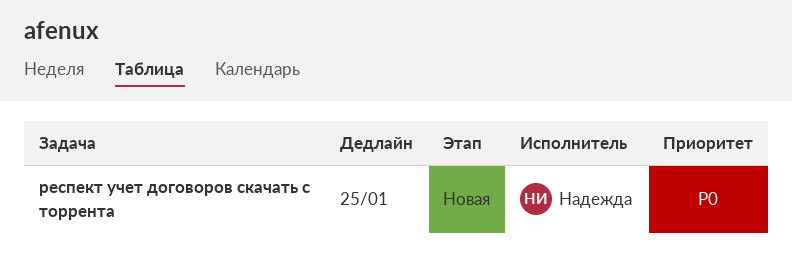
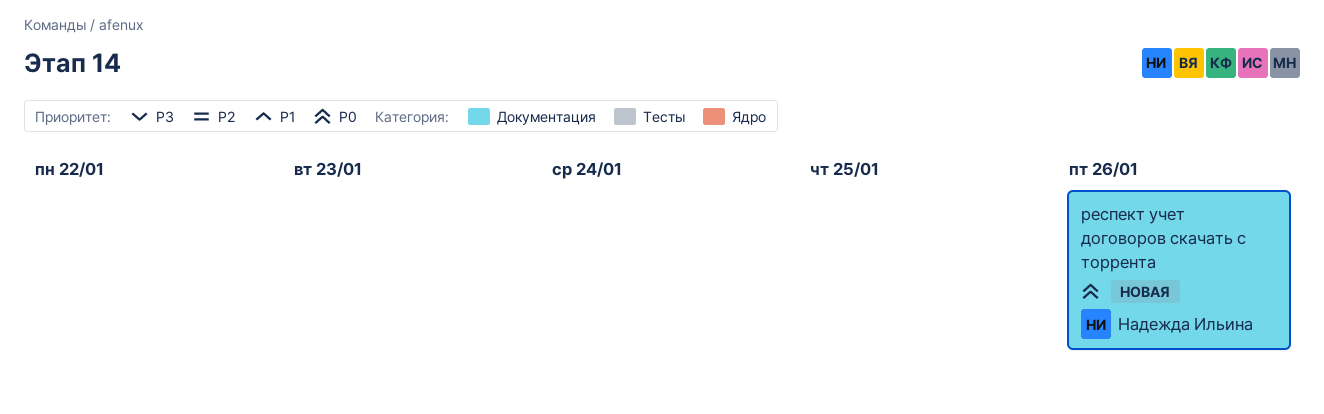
респект учет договоров скачать с торрента, due: Jan 25 -> Jan 26

